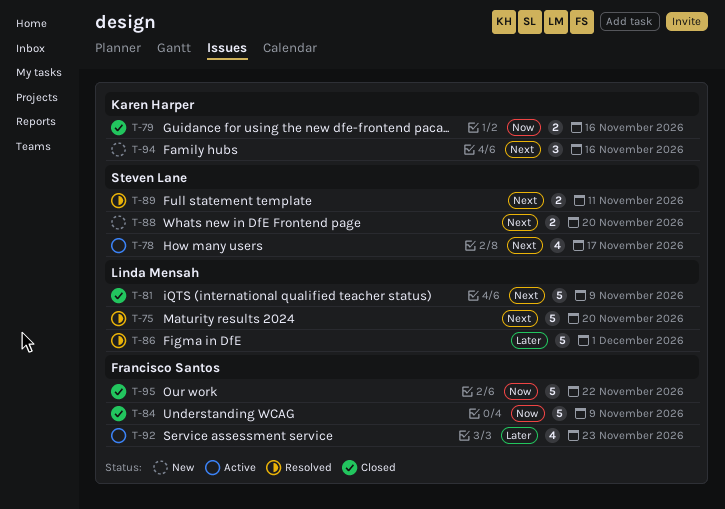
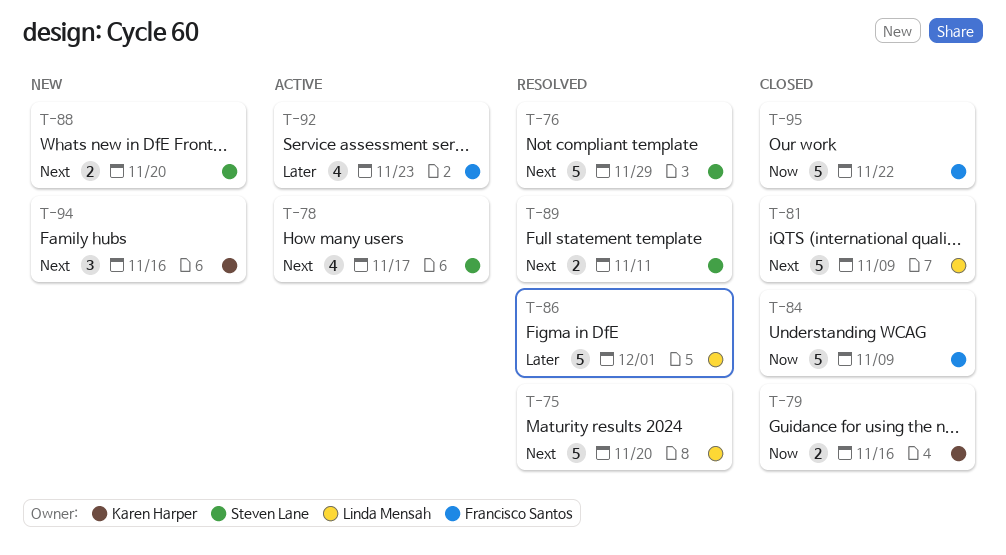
T-76: none -> present

